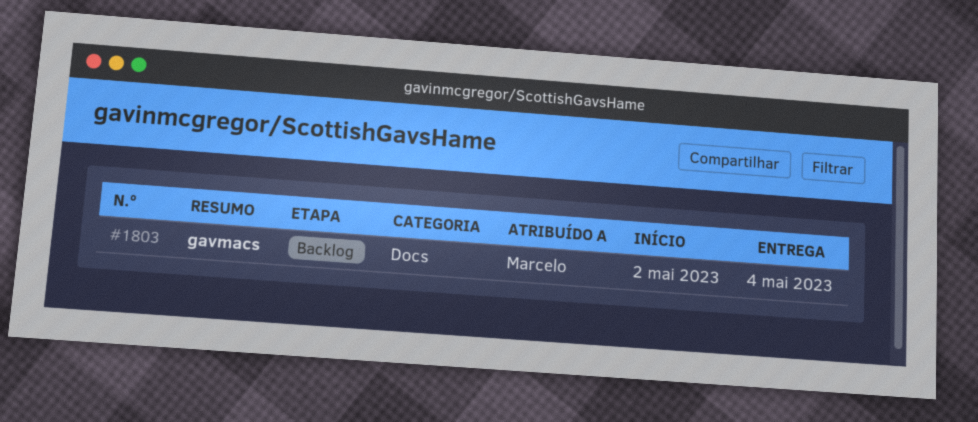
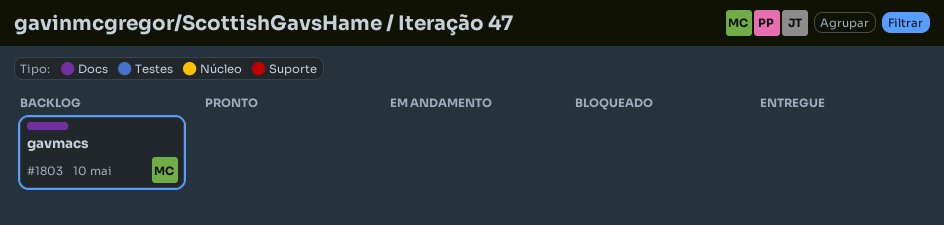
#1803, due: May 4 -> May 10

